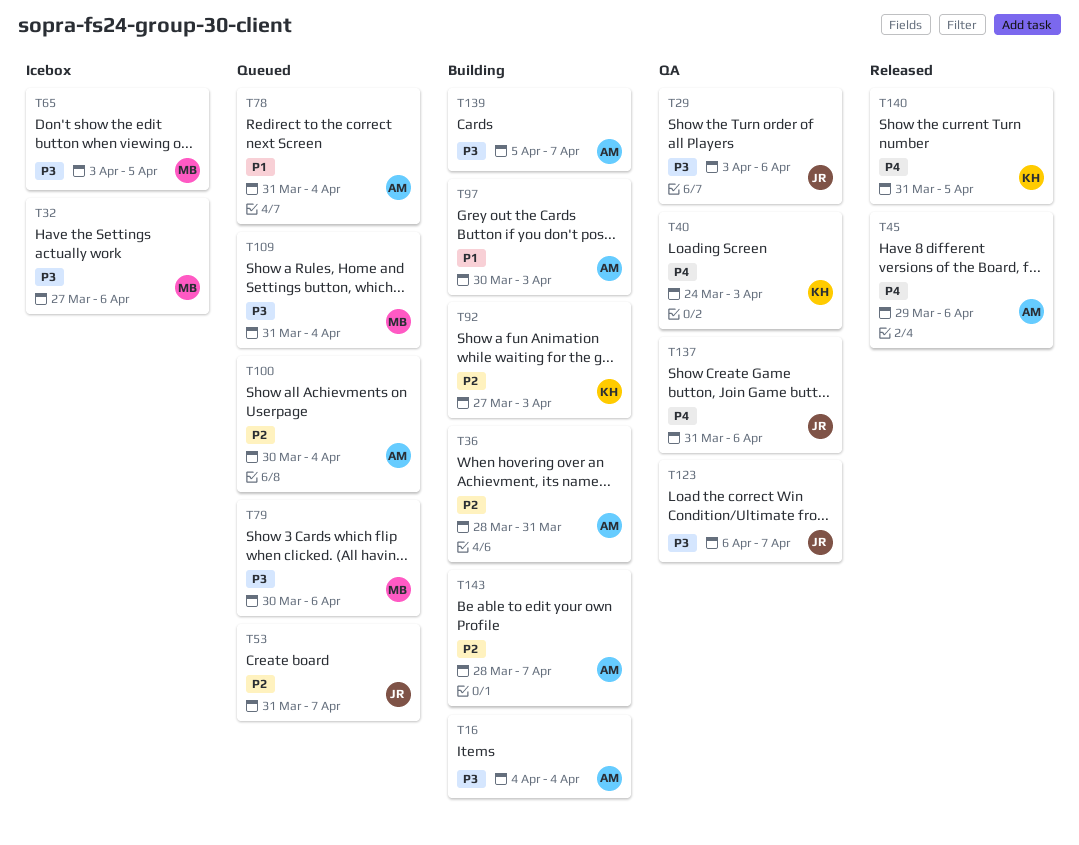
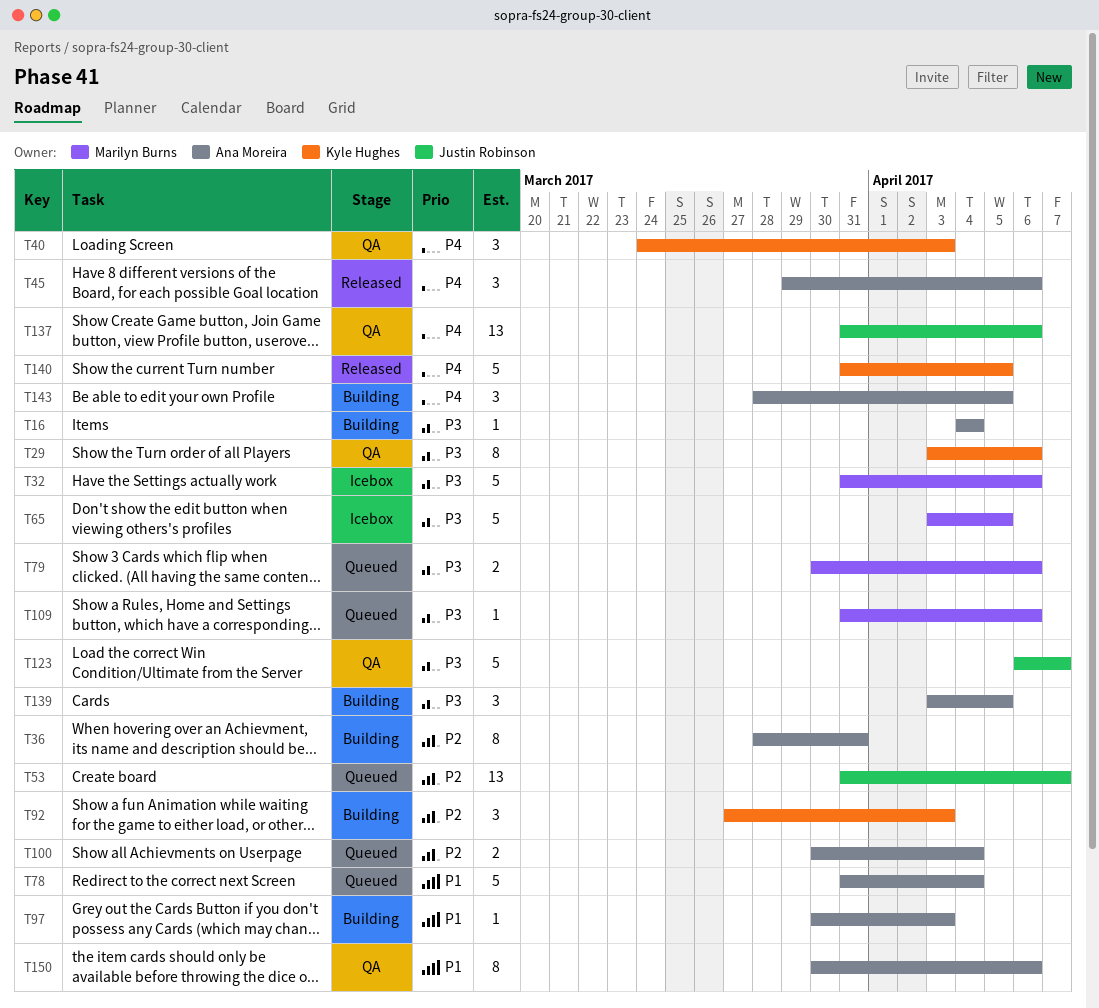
T29, owner: Justin Robinson -> Kyle Hughes
T32, start: Mar 27 -> Mar 31
T109, due: Apr 4 -> Apr 6
T139, start: Apr 5 -> Apr 3
T139, due: Apr 7 -> Apr 5
T143, priority: P2 -> P4
T143, due: Apr 7 -> Apr 5
T150: none -> present

